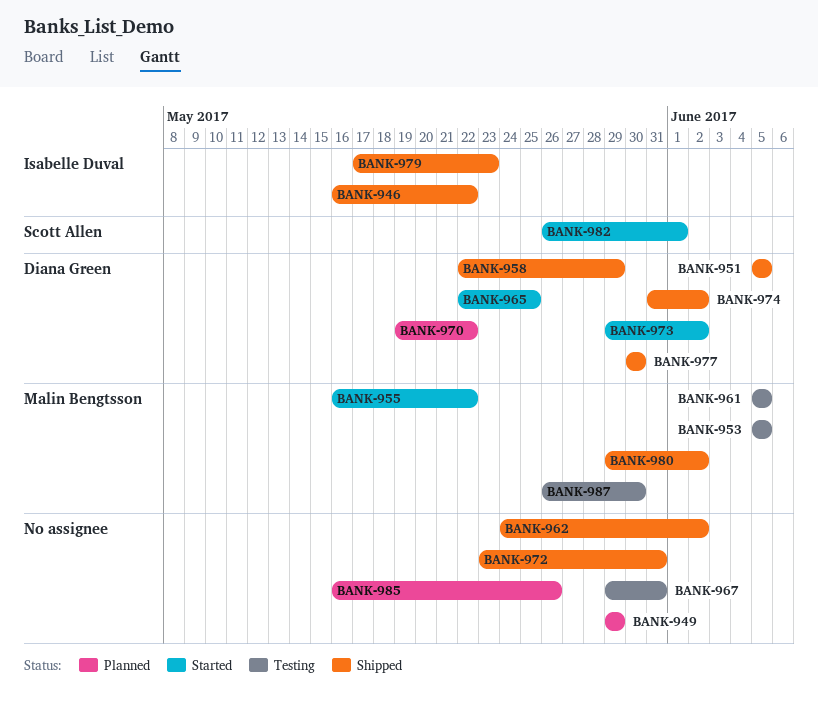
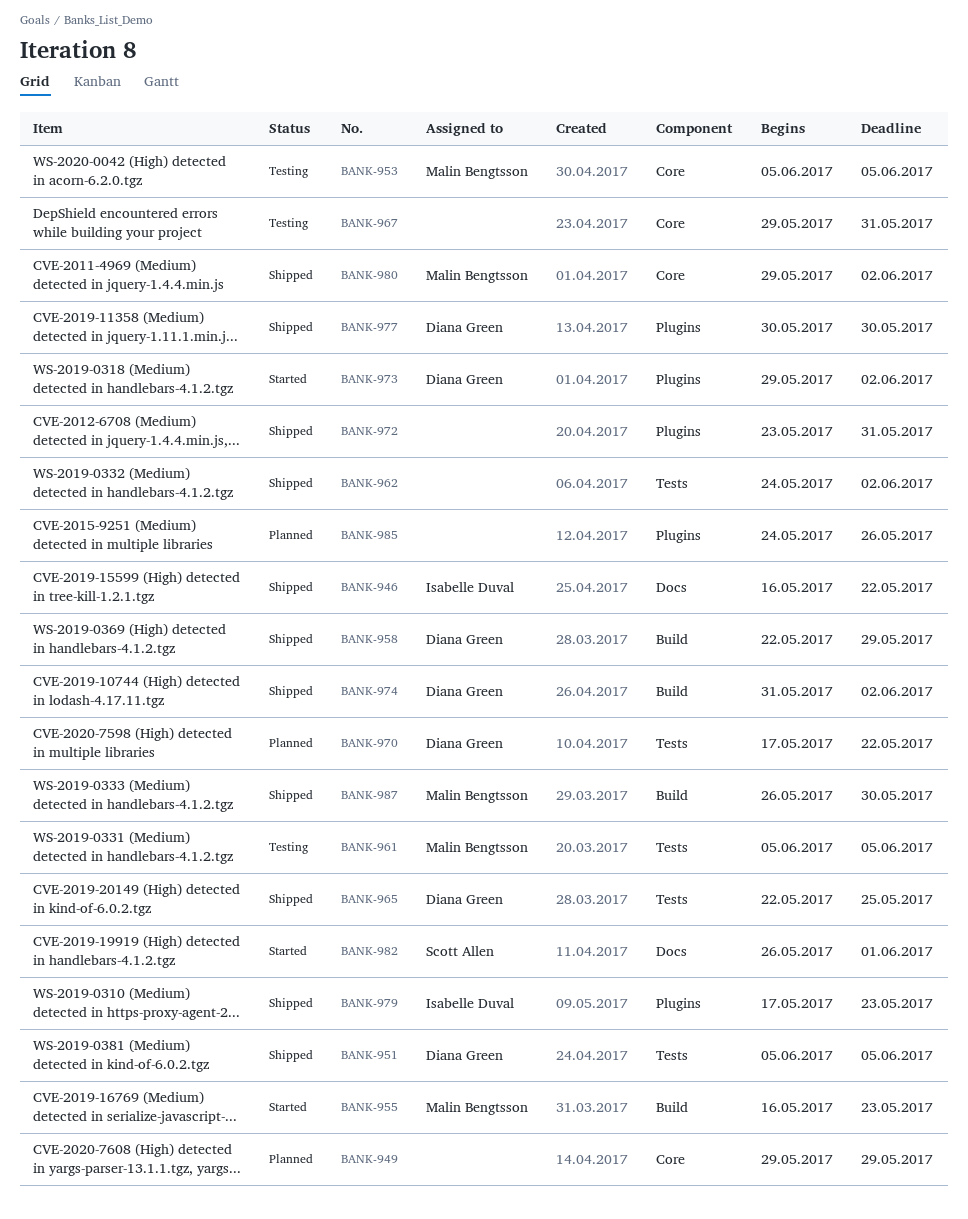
BANK-955, due: May 22 -> May 23
BANK-965, status: Started -> Shipped
BANK-970, start: May 19 -> May 17
BANK-985, start: May 16 -> May 24
BANK-987, status: Testing -> Shipped

